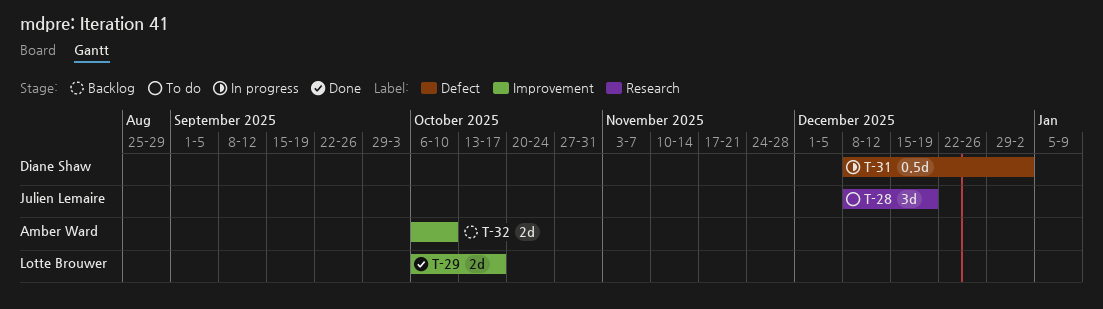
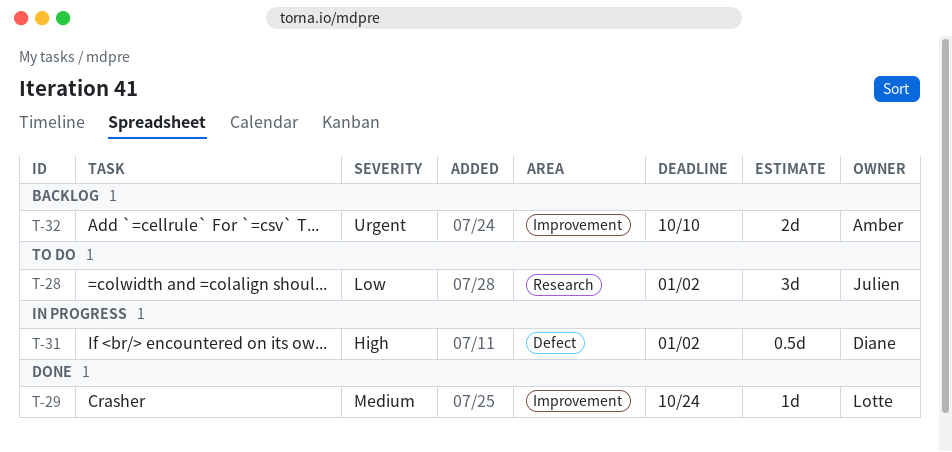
T-28, due: Dec 19 -> Jan 2
T-29, estimate: 2d -> 1d
T-29, due: Oct 17 -> Oct 24

